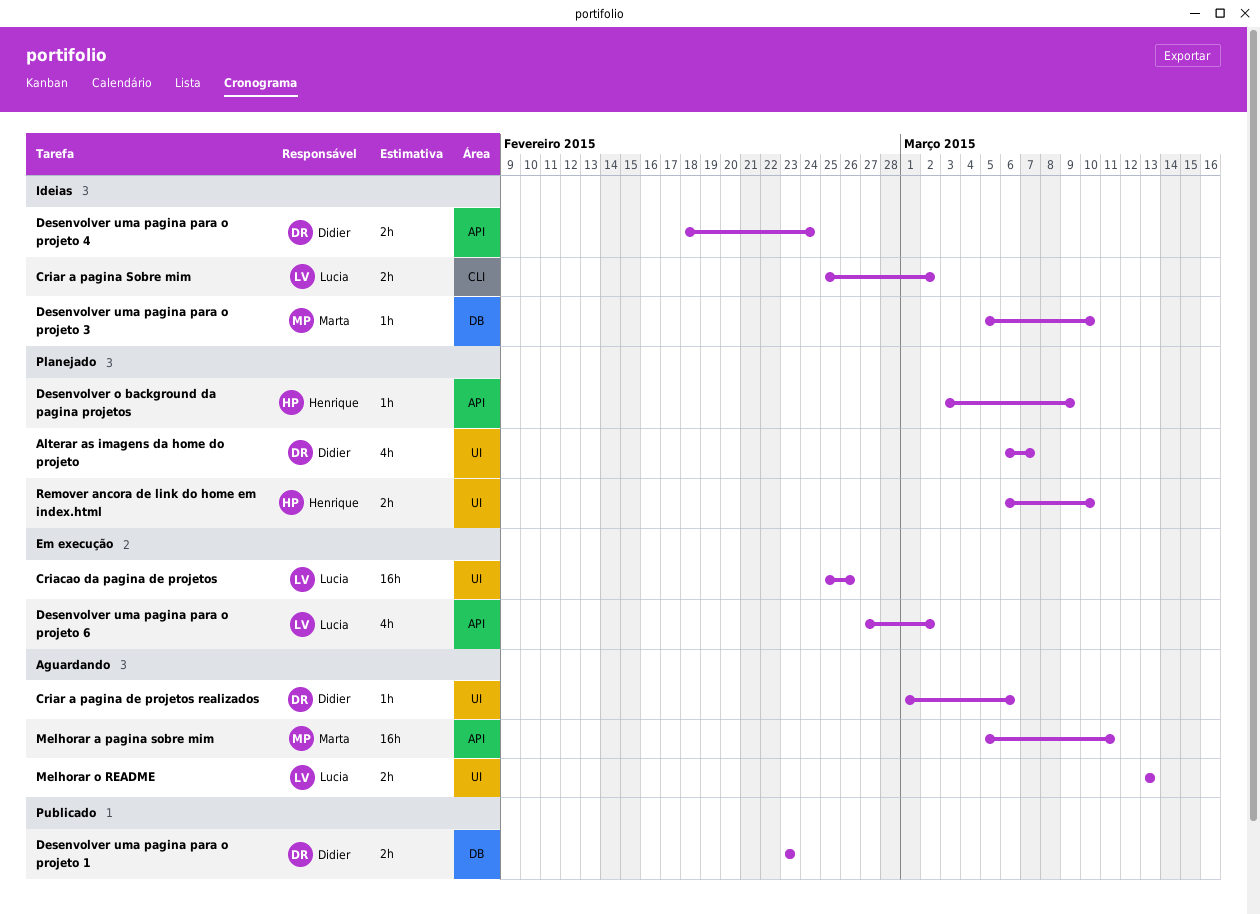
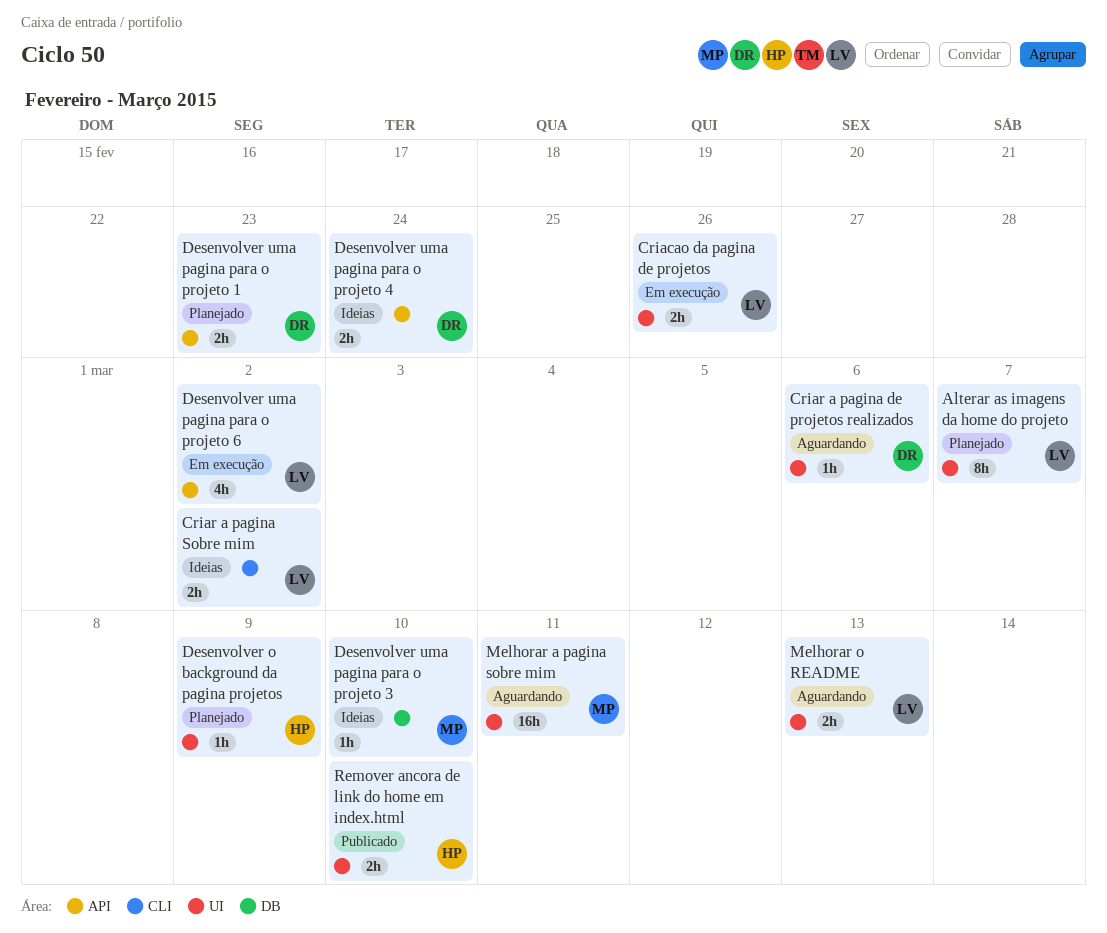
Alterar as imagens da home do projeto, owner: Didier -> Lucia
Alterar as imagens da home do projeto, estimate: 4h -> 8h
Criacao da pagina de projetos, estimate: 16h -> 2h
Desenvolver o background da pagina projetos, label: API -> UI
Desenvolver uma pagina para o projeto 1, status: Publicado -> Planejado
Desenvolver uma pagina para o projeto 1, label: DB -> API
Melhorar a pagina sobre mim, label: API -> UI
Remover ancora de link do home em index.html, status: Planejado -> Publicado

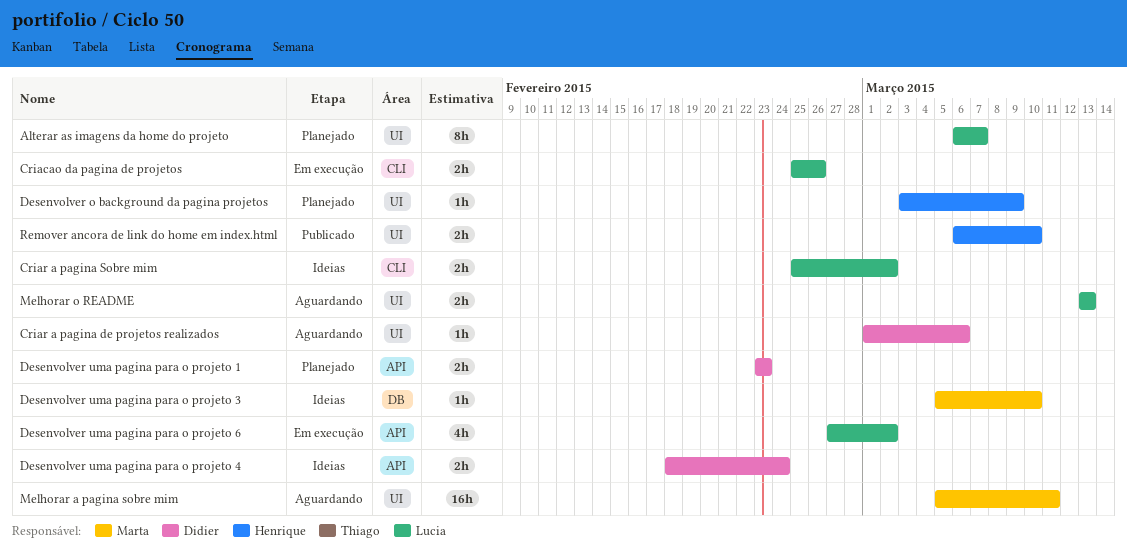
Criacao da pagina de projetos, label: UI -> CLI

